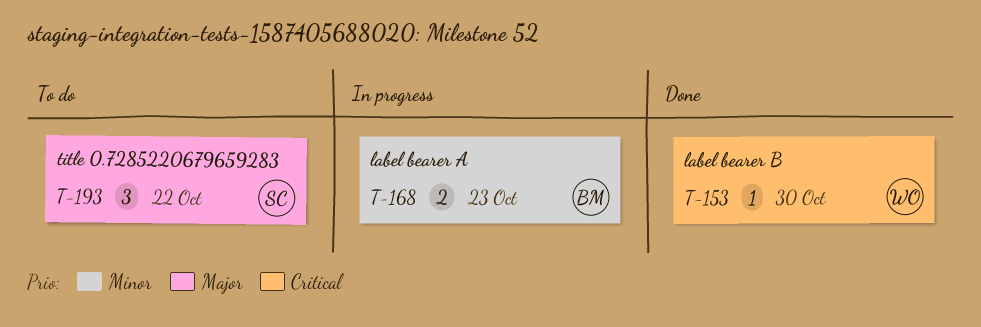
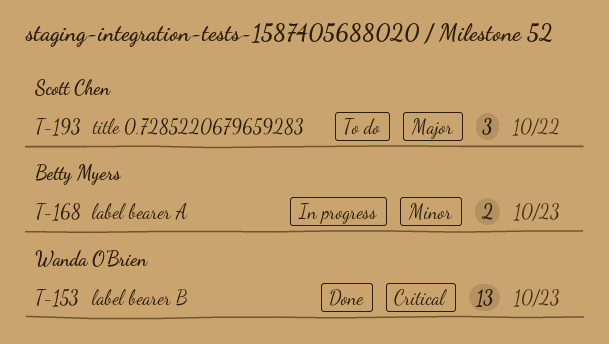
T-153, estimate: 1 -> 13
T-153, due: Oct 30 -> Oct 23

